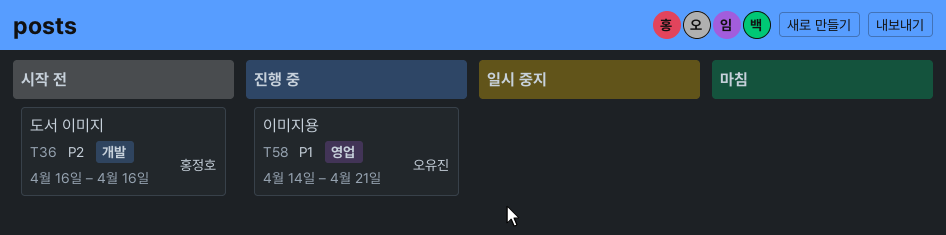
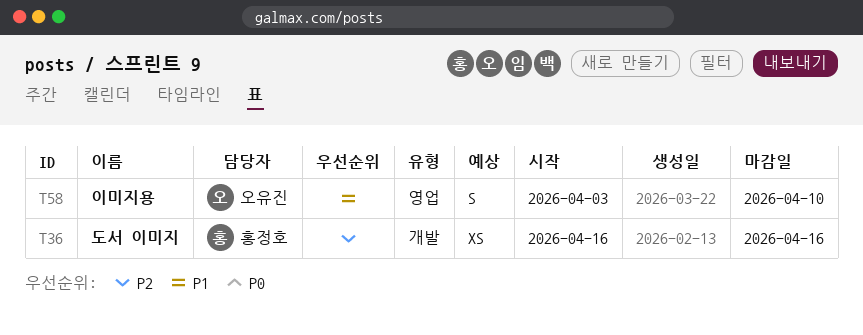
T58, start: Apr 14 -> Apr 3
T58, due: Apr 21 -> Apr 10

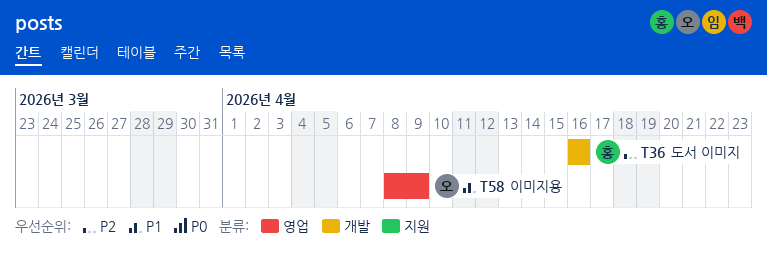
T58, start: Apr 3 -> Apr 8
T58, due: Apr 10 -> Apr 9

